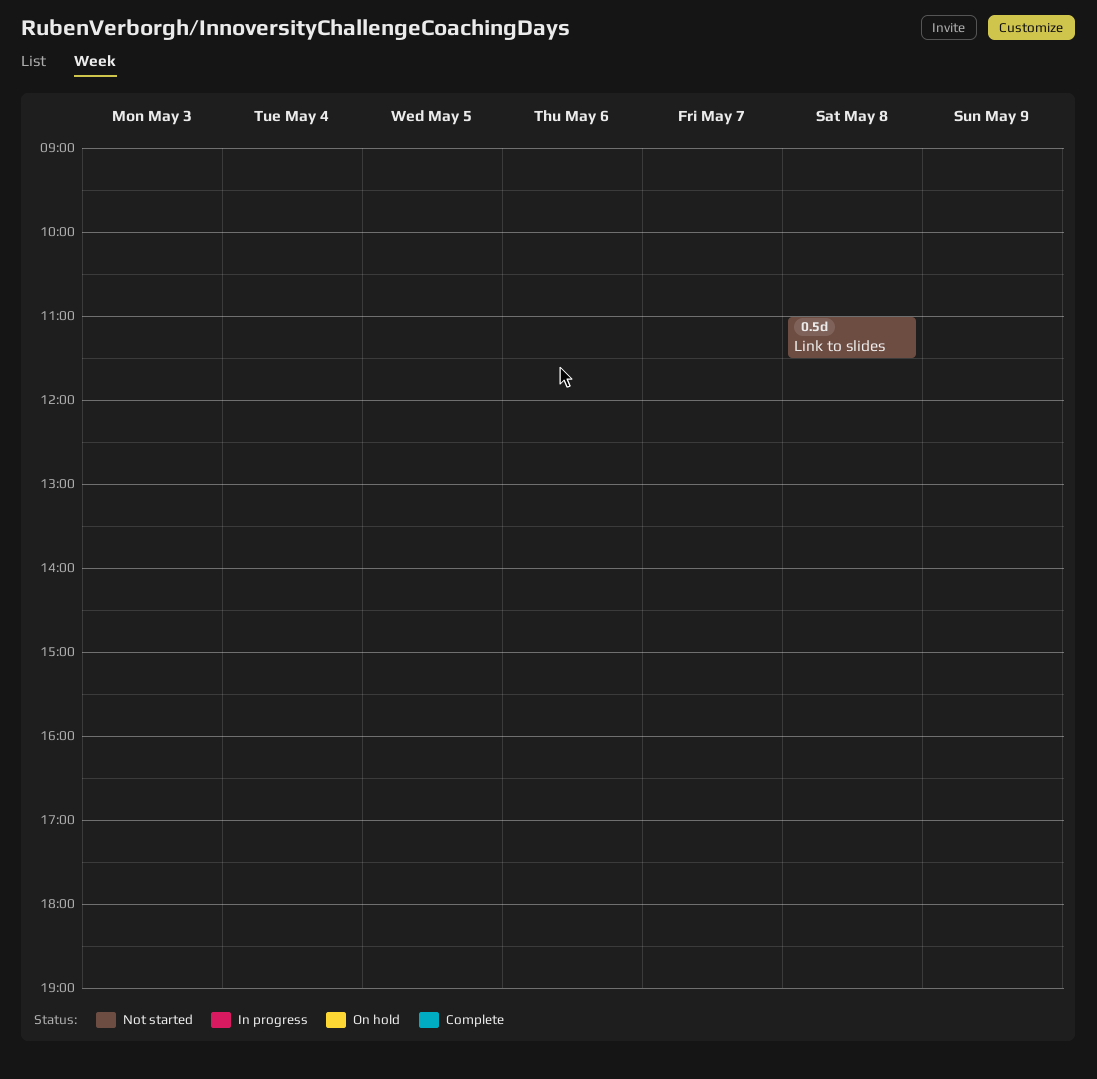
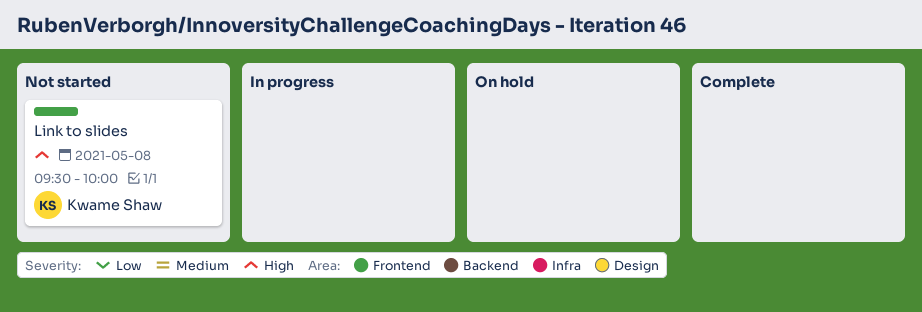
Link to slides, begins: 11:00 -> 09:30
Link to slides, ends: 11:30 -> 10:00

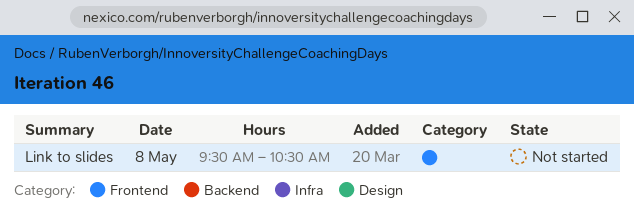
Link to slides, ends: 10:00 -> 10:30

